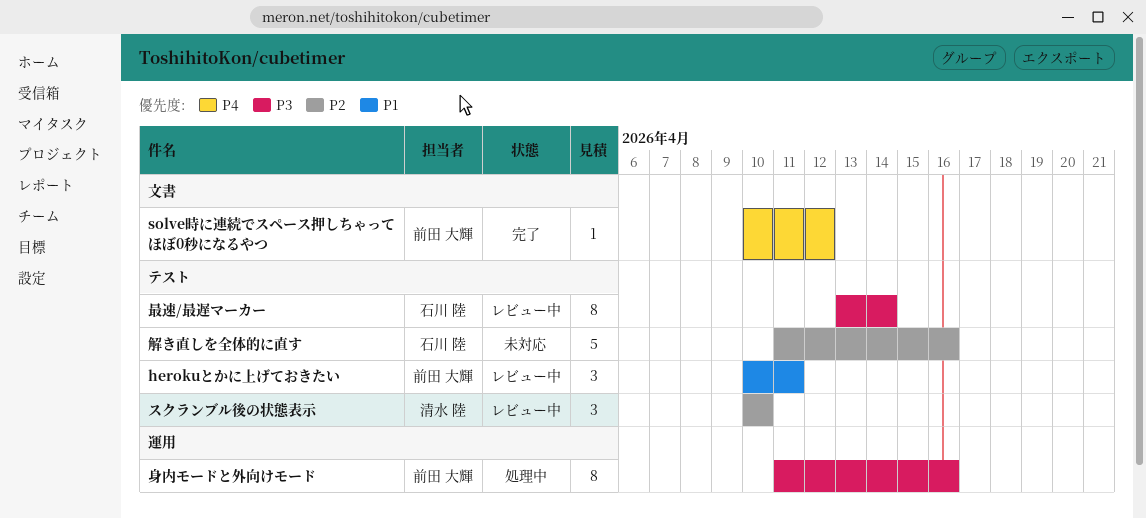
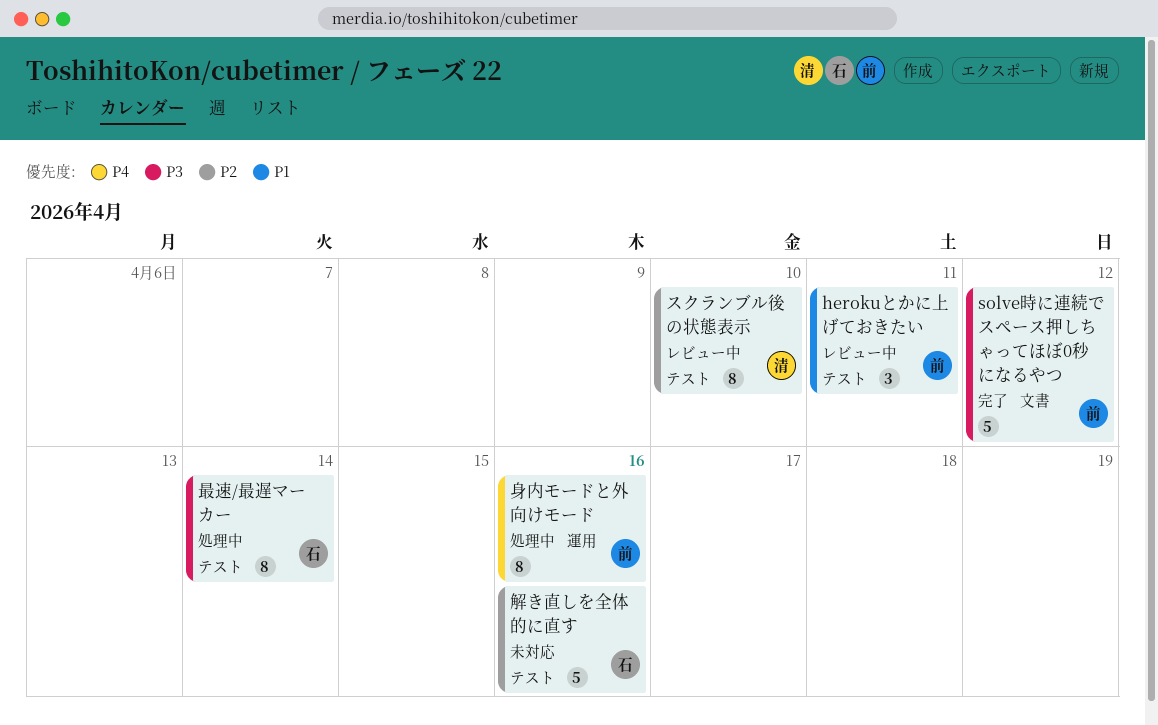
solve時に連続でスペース押しちゃってほぼ0秒になるやつ, priority: P4 -> P3
solve時に連続でスペース押しちゃってほぼ0秒になるやつ, estimate: 1 -> 5
スクランブル後の状態表示, estimate: 3 -> 8
最速/最遅マーカー, status: レビュー中 -> 処理中
身内モードと外向けモード, priority: P3 -> P4

